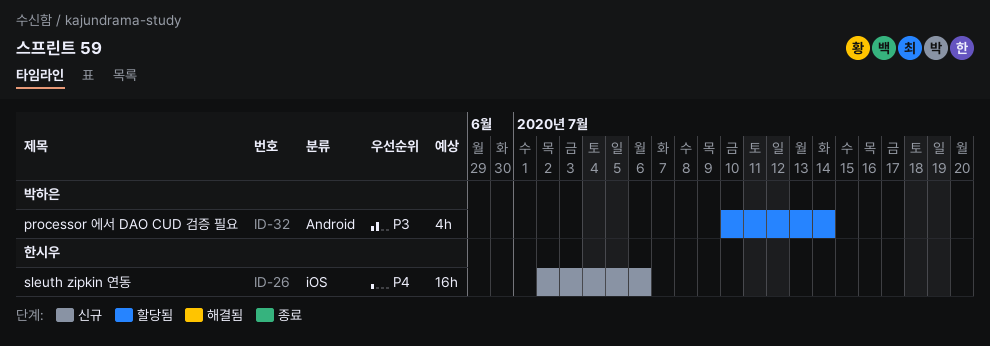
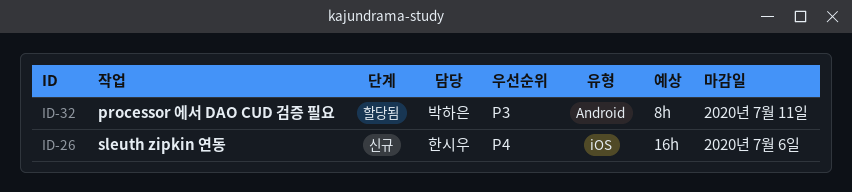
ID-32, estimate: 4h -> 8h
ID-32, due: Jul 14 -> Jul 11

